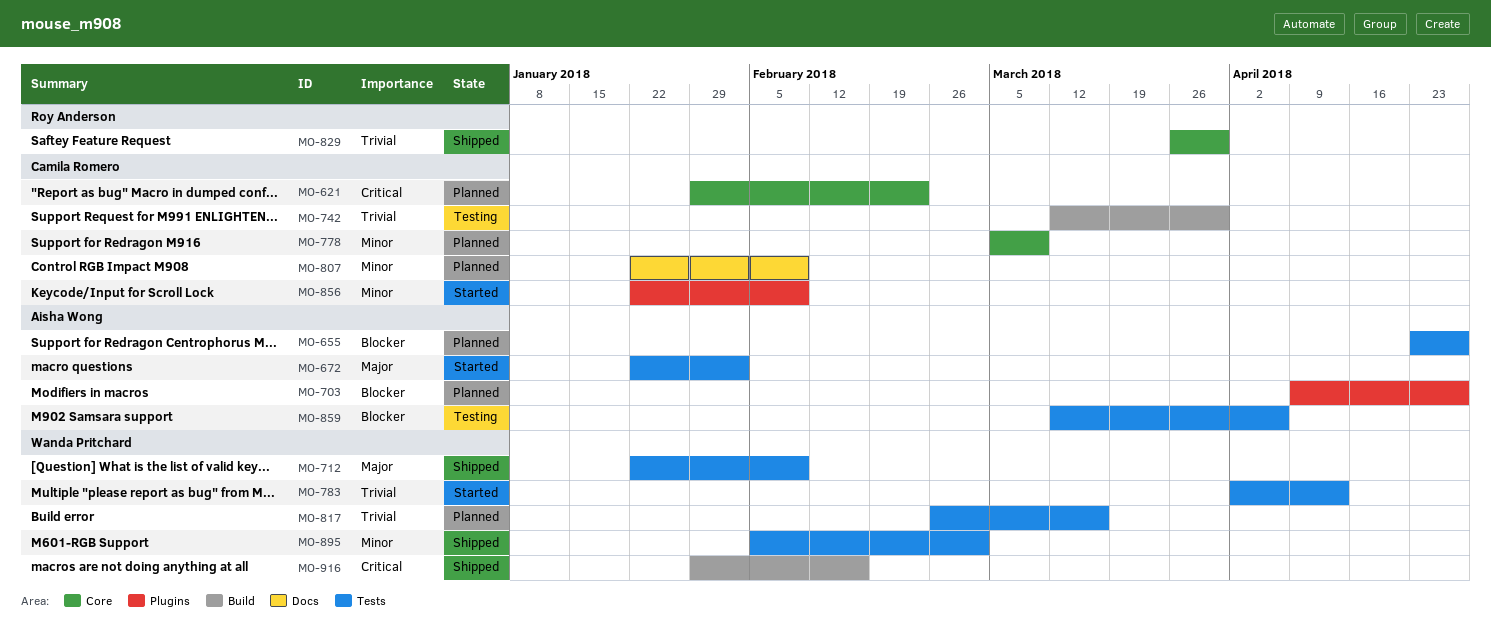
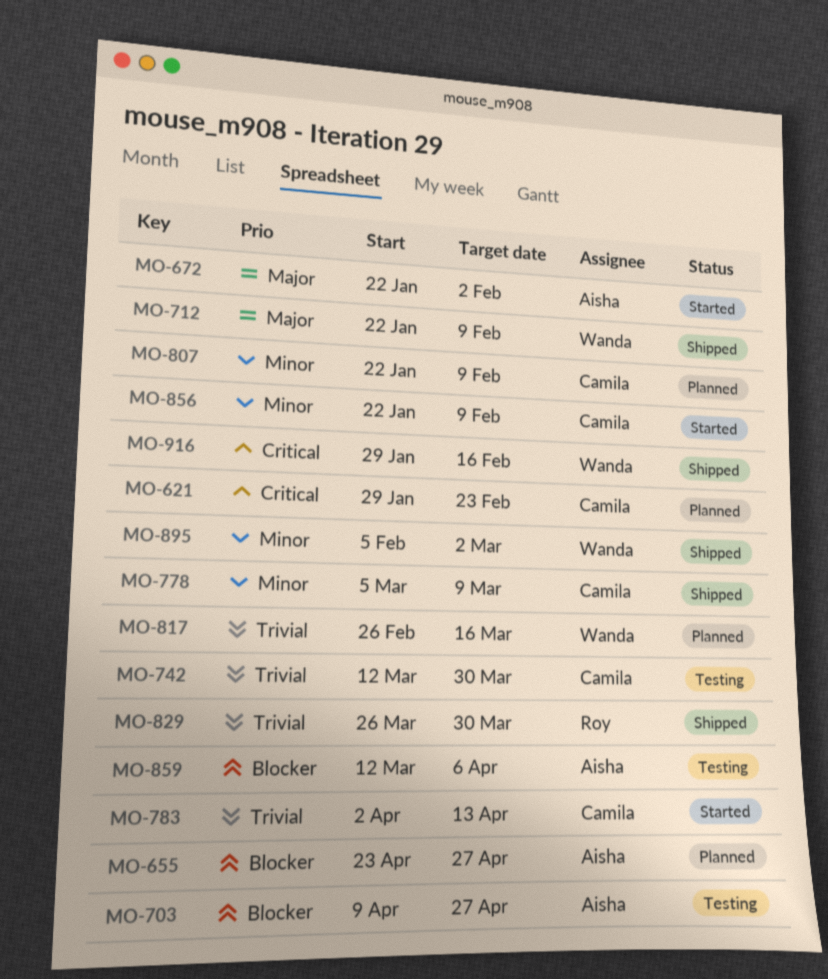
MO-703, status: Planned -> Testing
MO-778, status: Planned -> Shipped
MO-783, owner: Wanda Pritchard -> Camila Romero

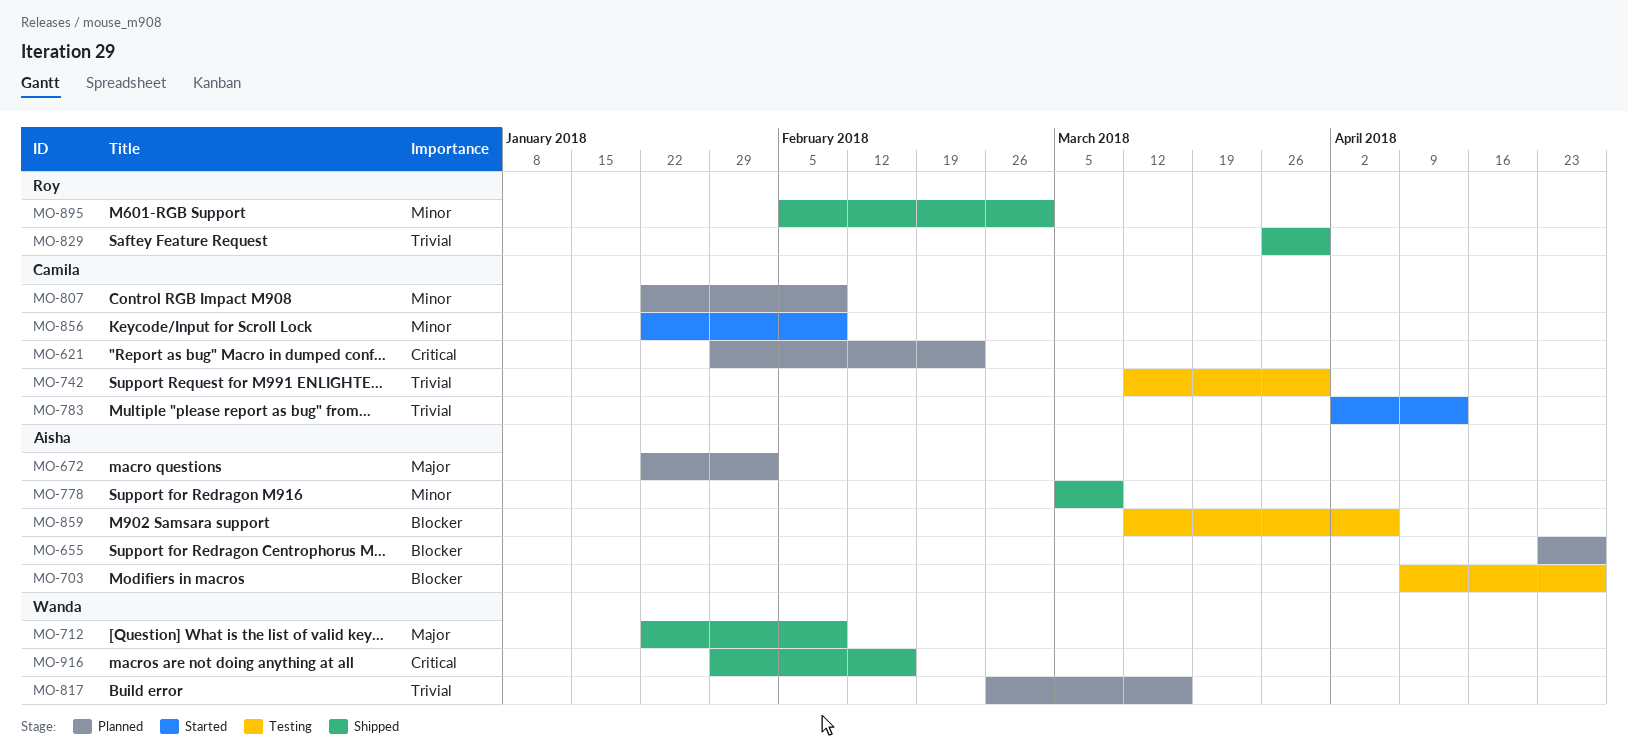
MO-672, status: Started -> Planned
MO-778, owner: Camila -> Aisha
MO-895, owner: Wanda -> Roy

